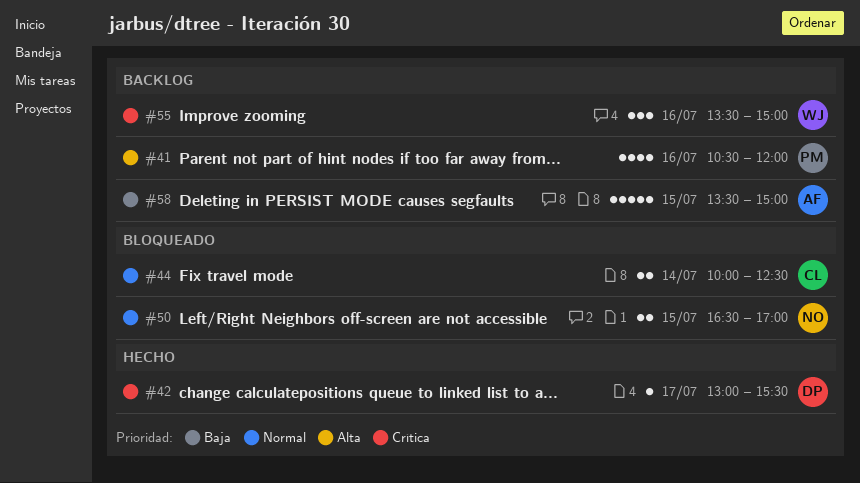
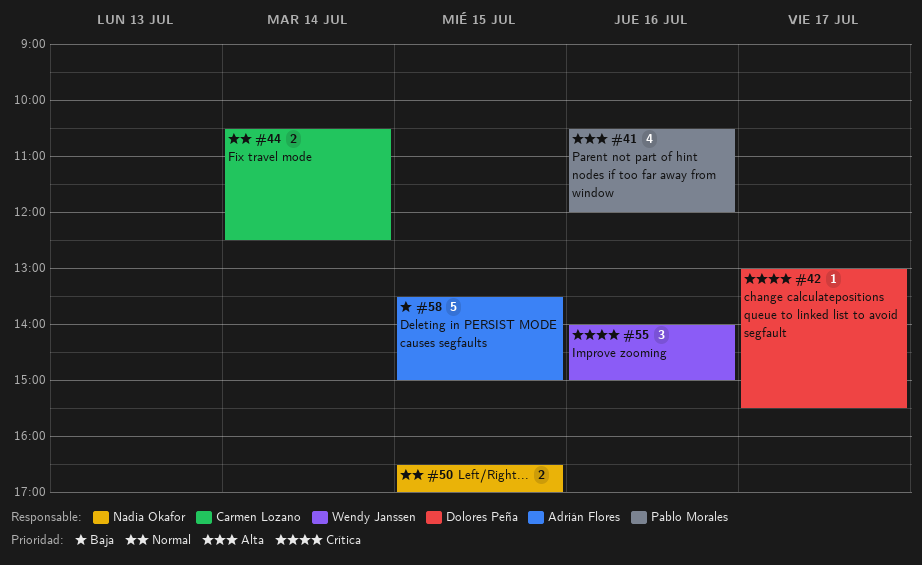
#44, begins: 10:00 -> 10:30
#55, begins: 13:30 -> 14:00

